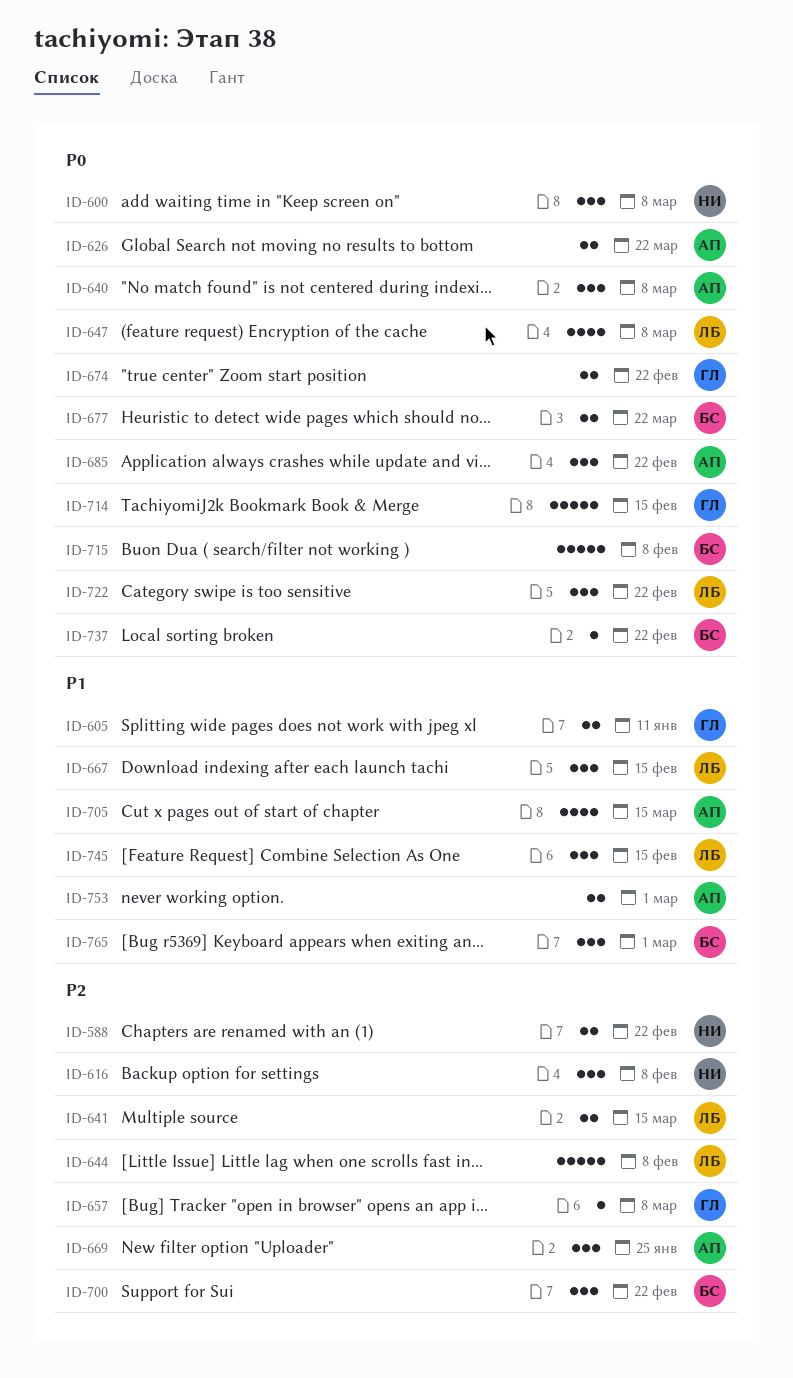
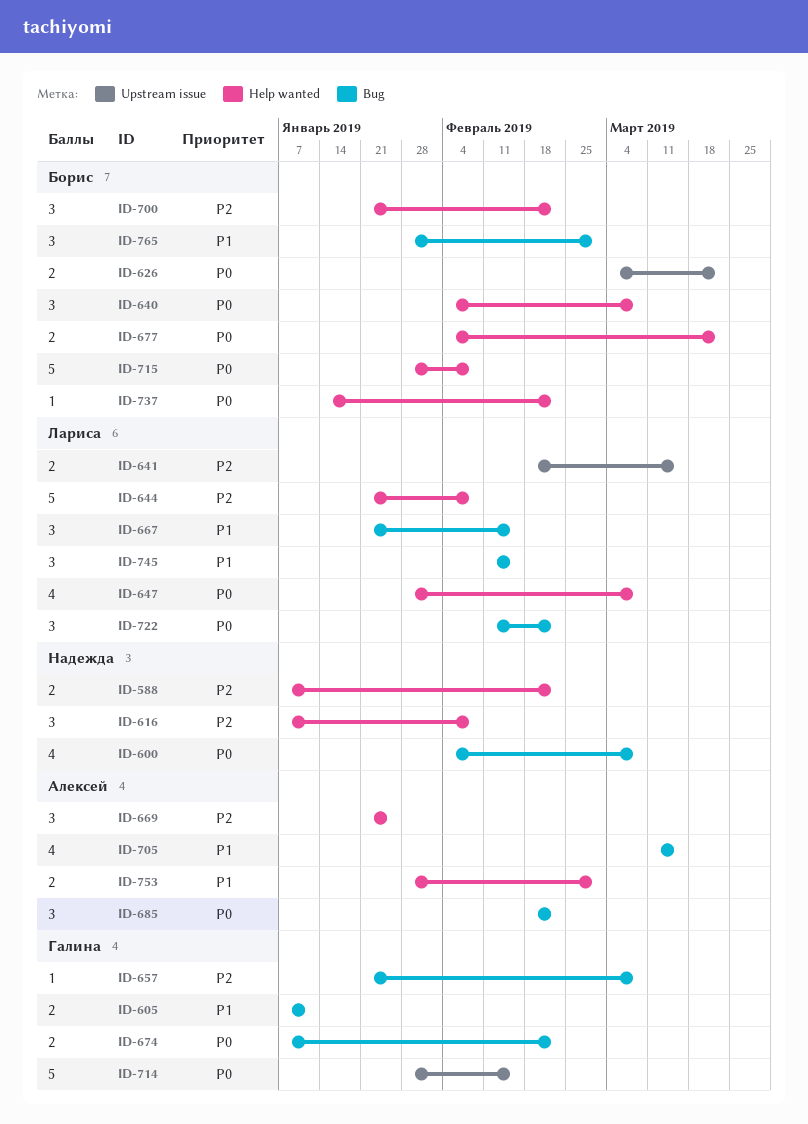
ID-600, estimate: 3 -> 4
ID-626, owner: Алексей -> Борис
ID-640, owner: Алексей -> Борис

